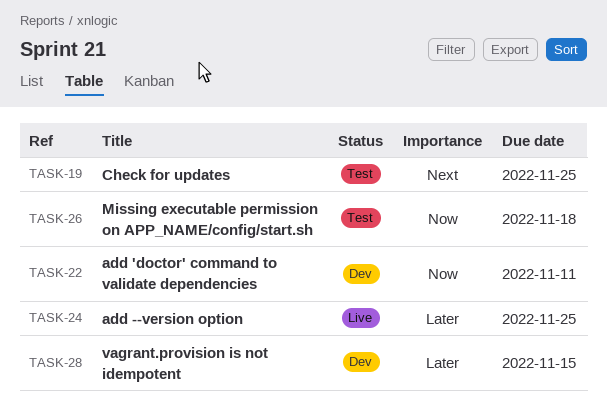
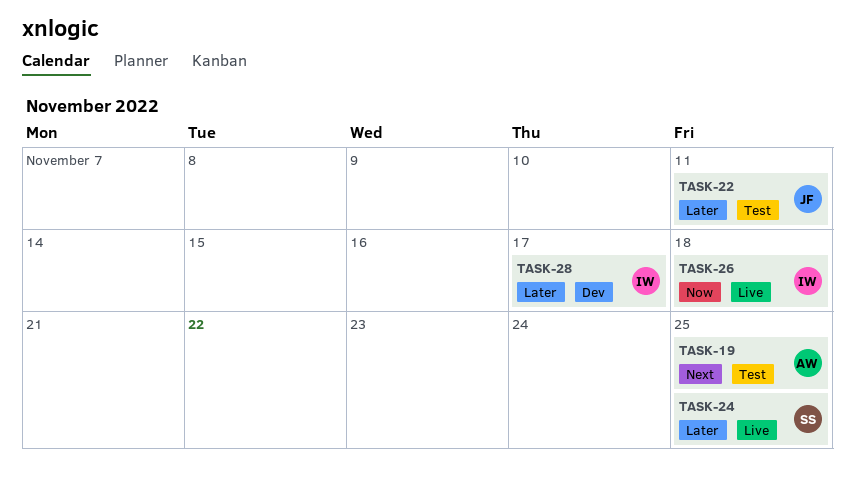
TASK-22, status: Dev -> Test
TASK-22, priority: Now -> Later
TASK-26, status: Test -> Live
TASK-28, due: Nov 15 -> Nov 17

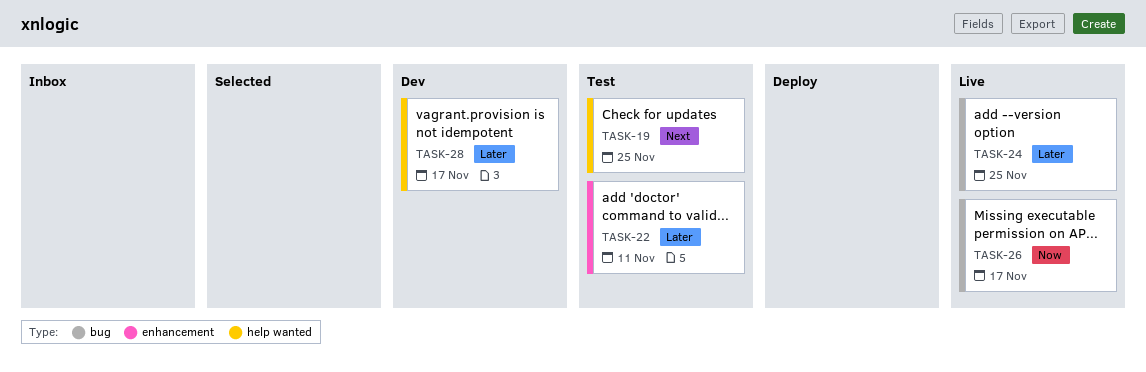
TASK-26, due: Nov 18 -> Nov 17

